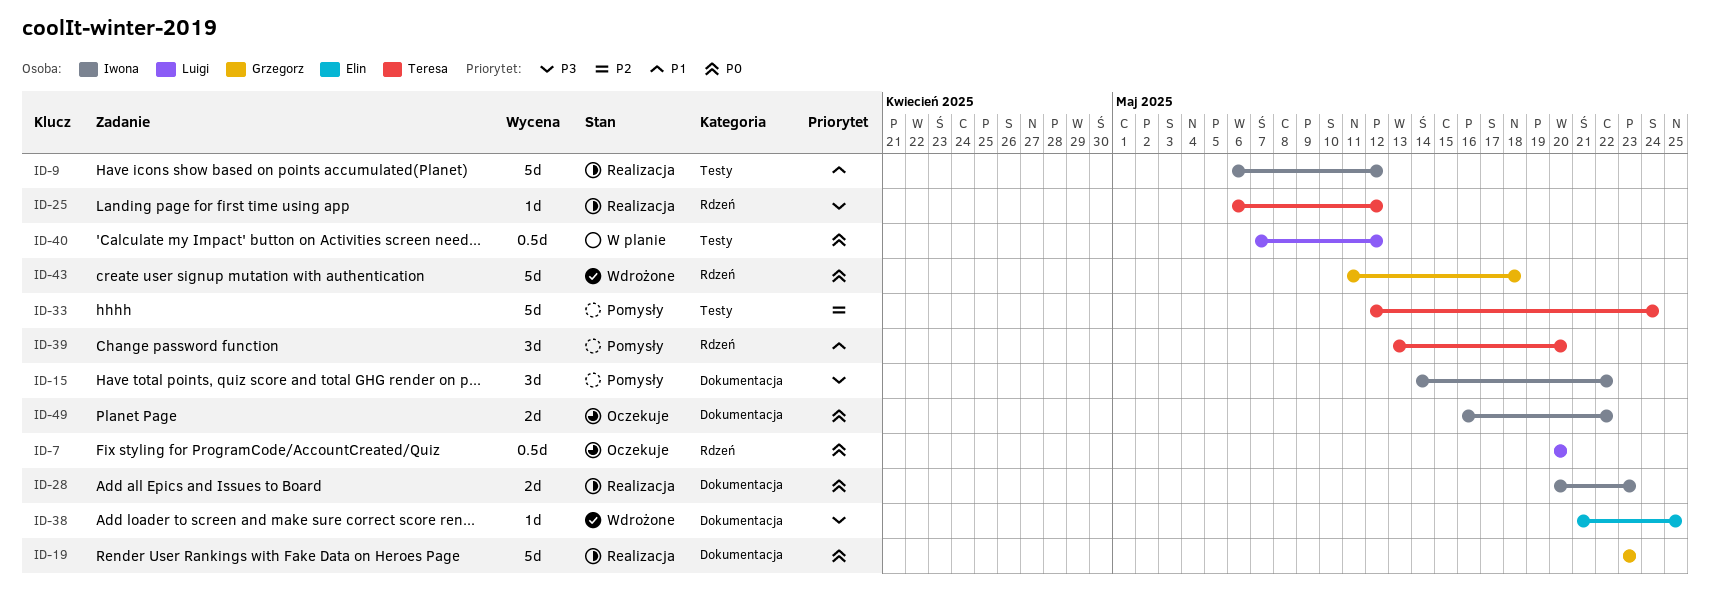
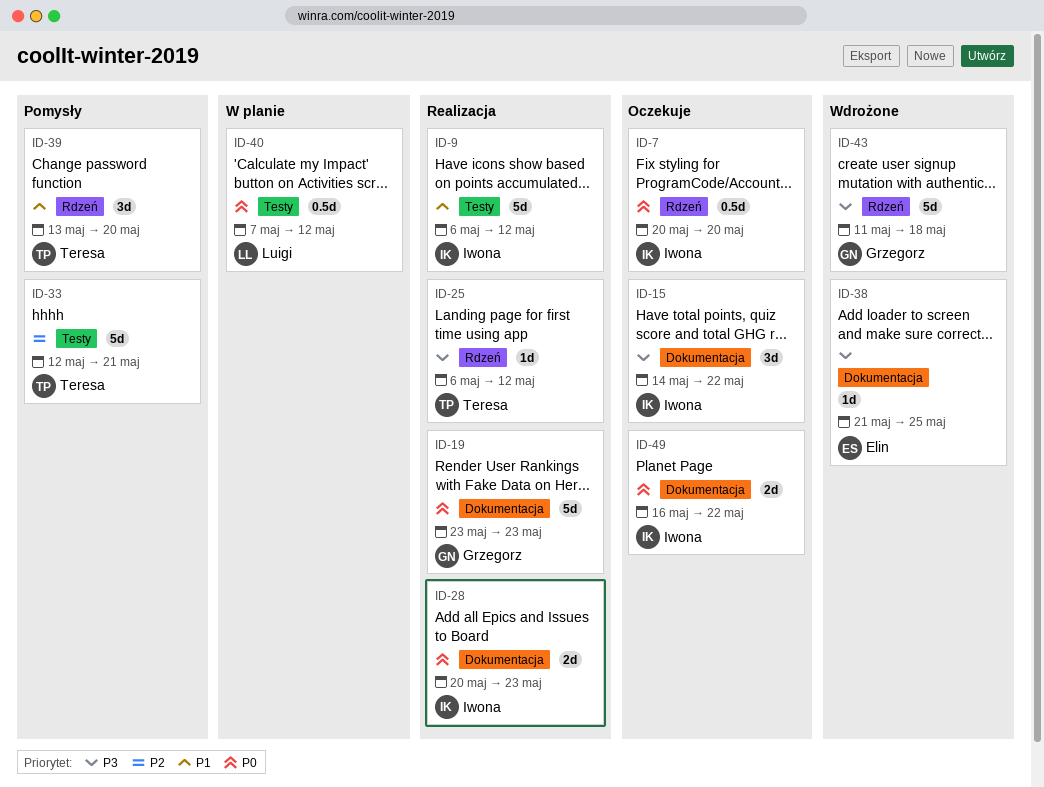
ID-7, owner: Luigi -> Iwona
ID-15, status: Pomysły -> Oczekuje
ID-33, due: May 24 -> May 21
ID-43, priority: P0 -> P3

